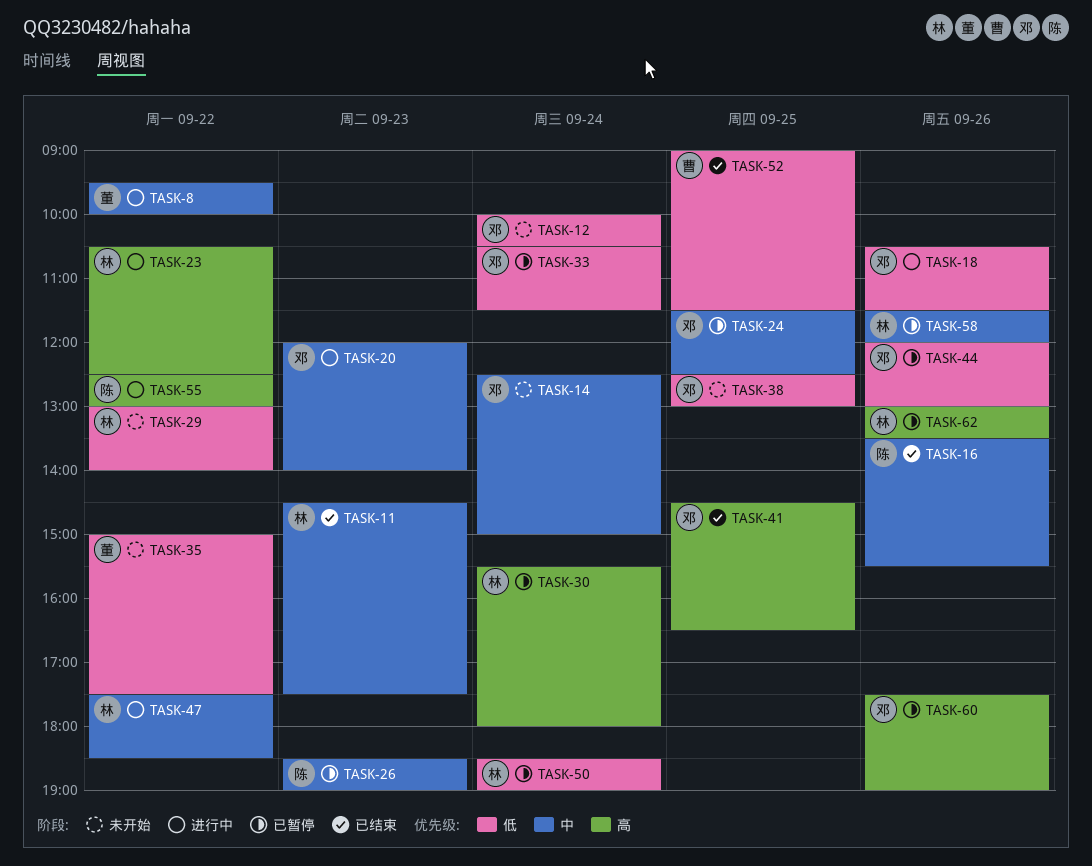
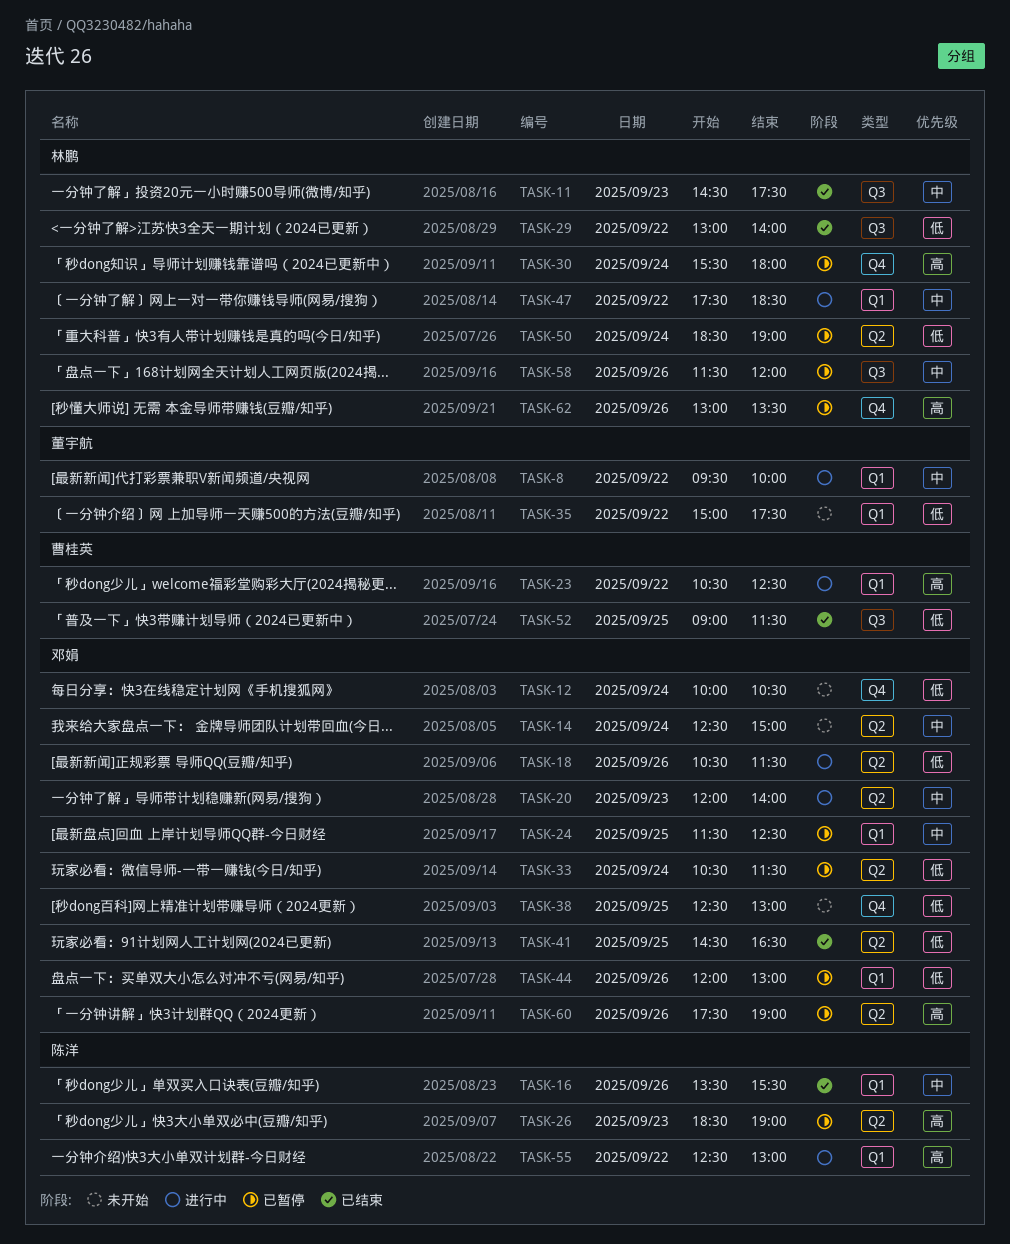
TASK-23, owner: 林鹏 -> 曹桂英
TASK-26, priority: 中 -> 高
TASK-29, status: 未开始 -> 已结束
TASK-41, priority: 高 -> 低

